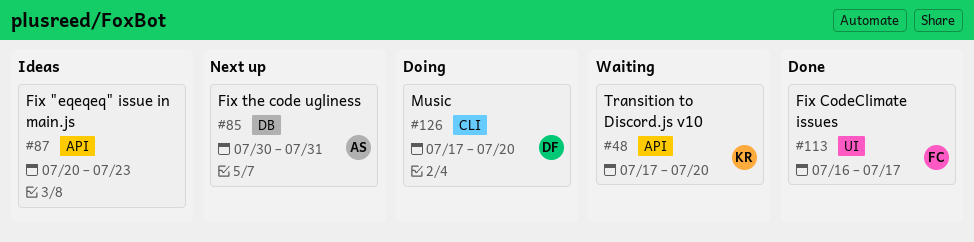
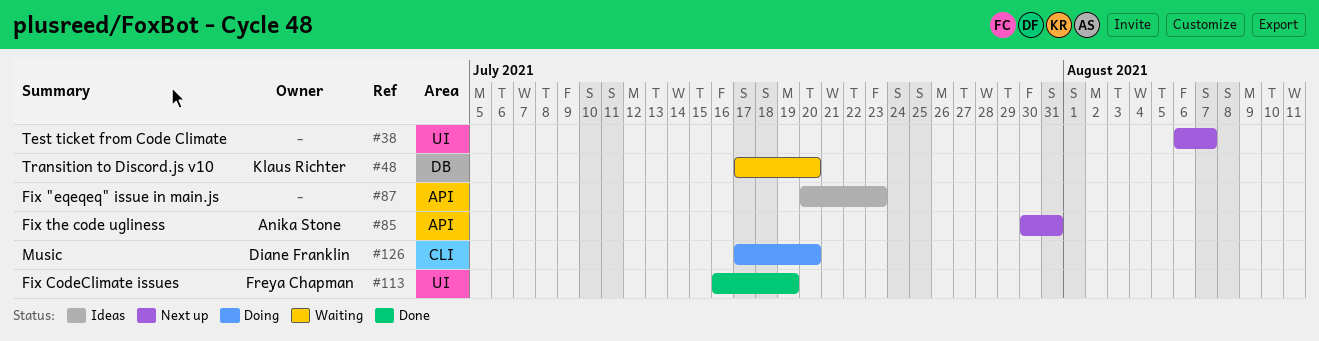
#38: none -> present
#48, label: API -> DB
#85, label: DB -> API
#113, due: Jul 17 -> Jul 19

